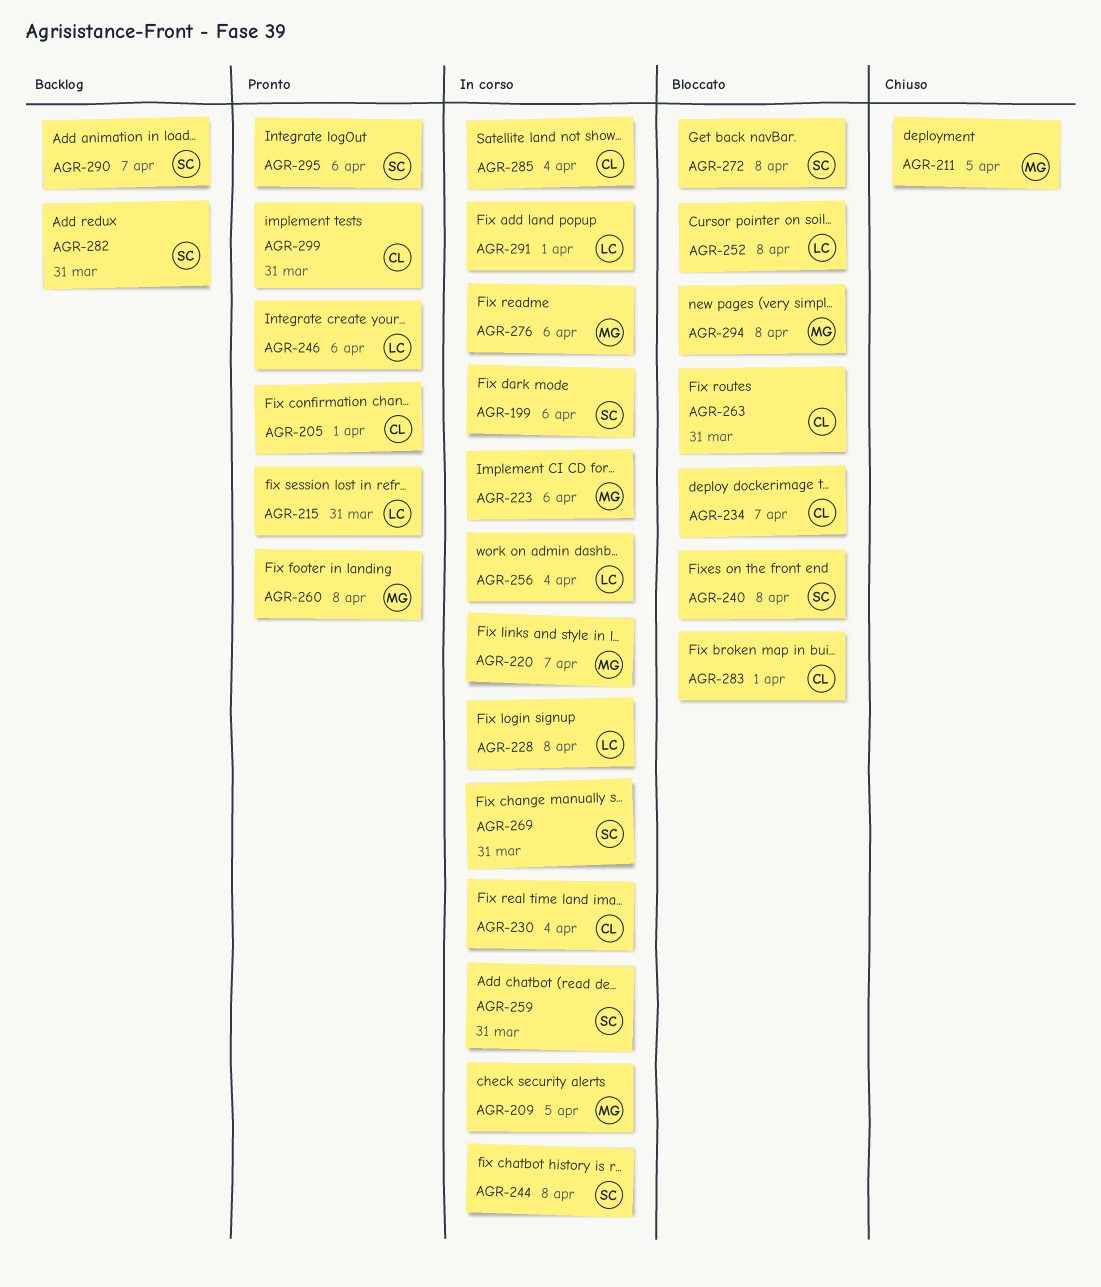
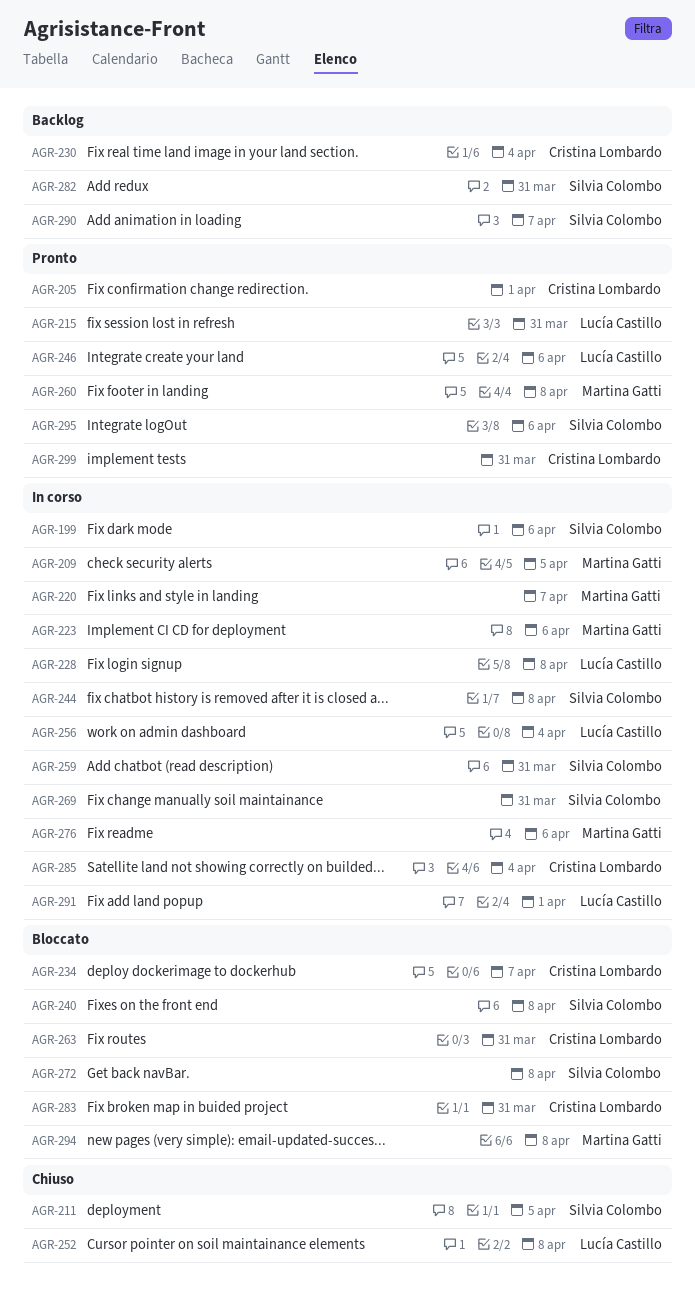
AGR-211, owner: Martina Gatti -> Silvia Colombo
AGR-230, status: In corso -> Backlog
AGR-252, status: Bloccato -> Chiuso
AGR-283, due: Apr 1 -> Mar 31

